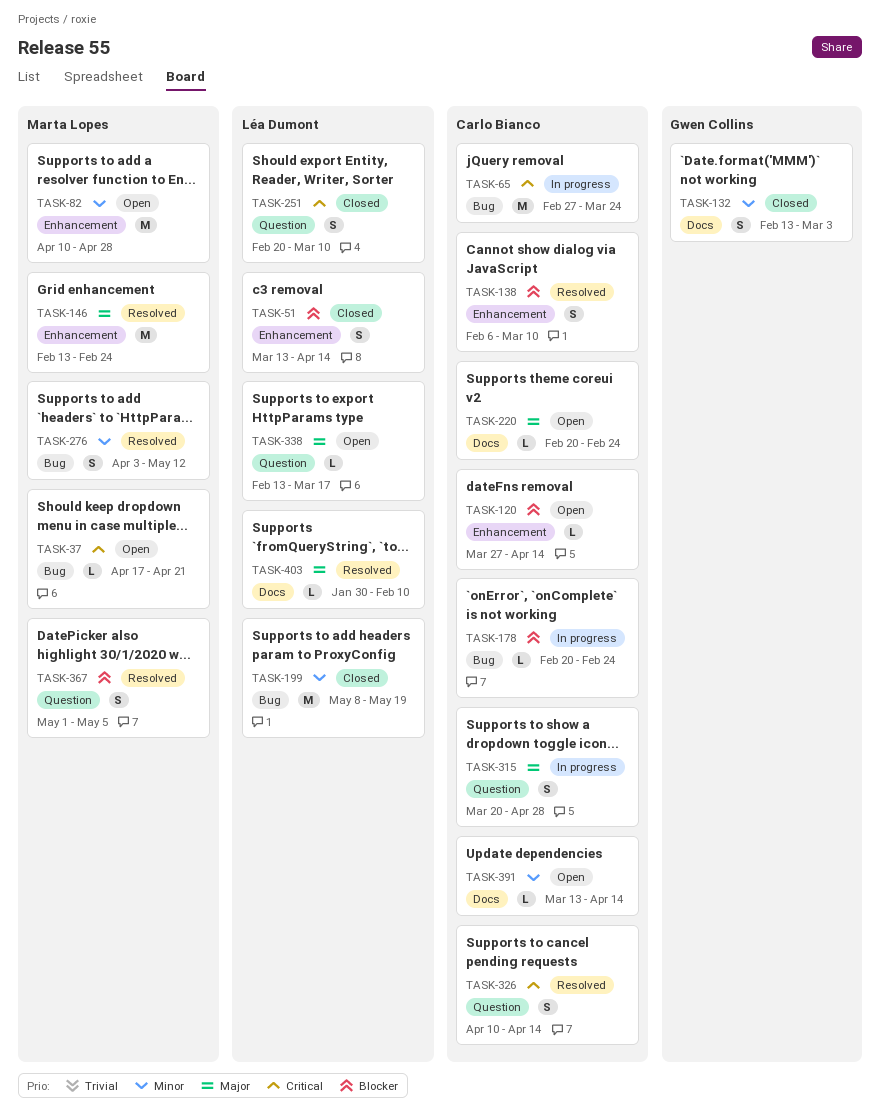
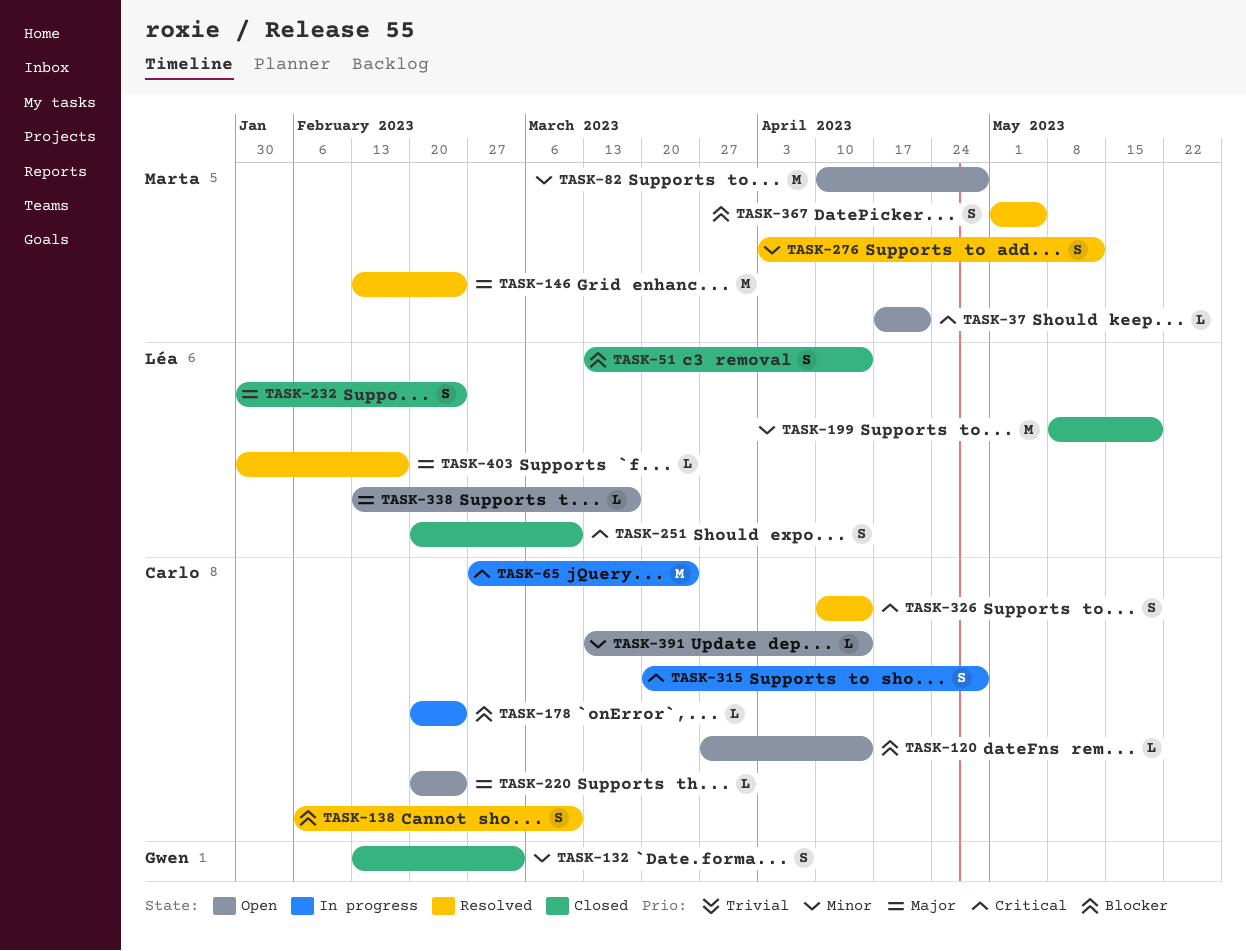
TASK-232: none -> present
TASK-315, priority: Major -> Critical
TASK-403, due: Feb 10 -> Feb 17

